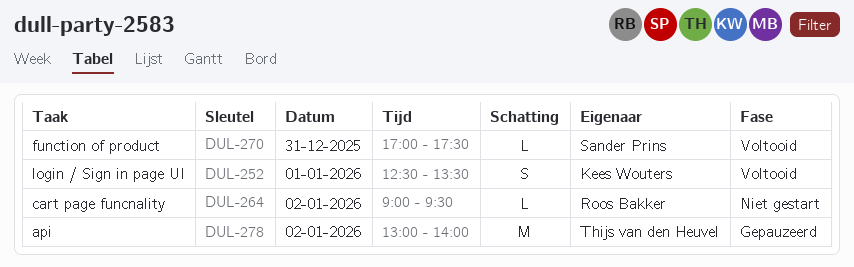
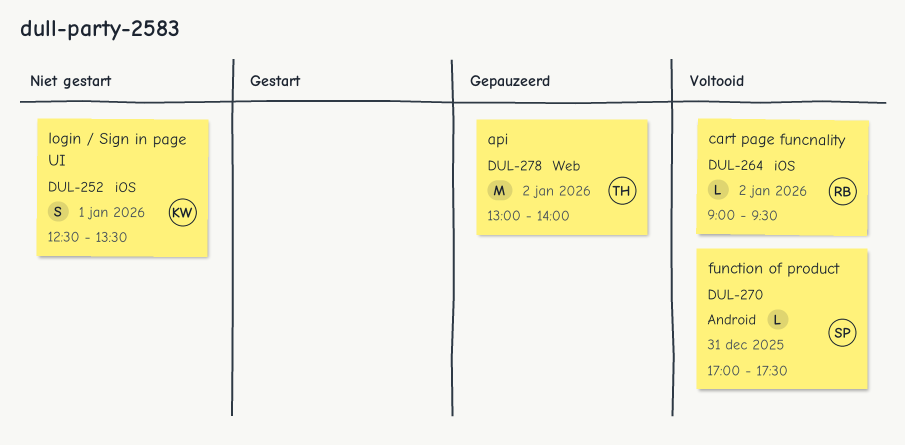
DUL-252, status: Voltooid -> Niet gestart
DUL-264, status: Niet gestart -> Voltooid

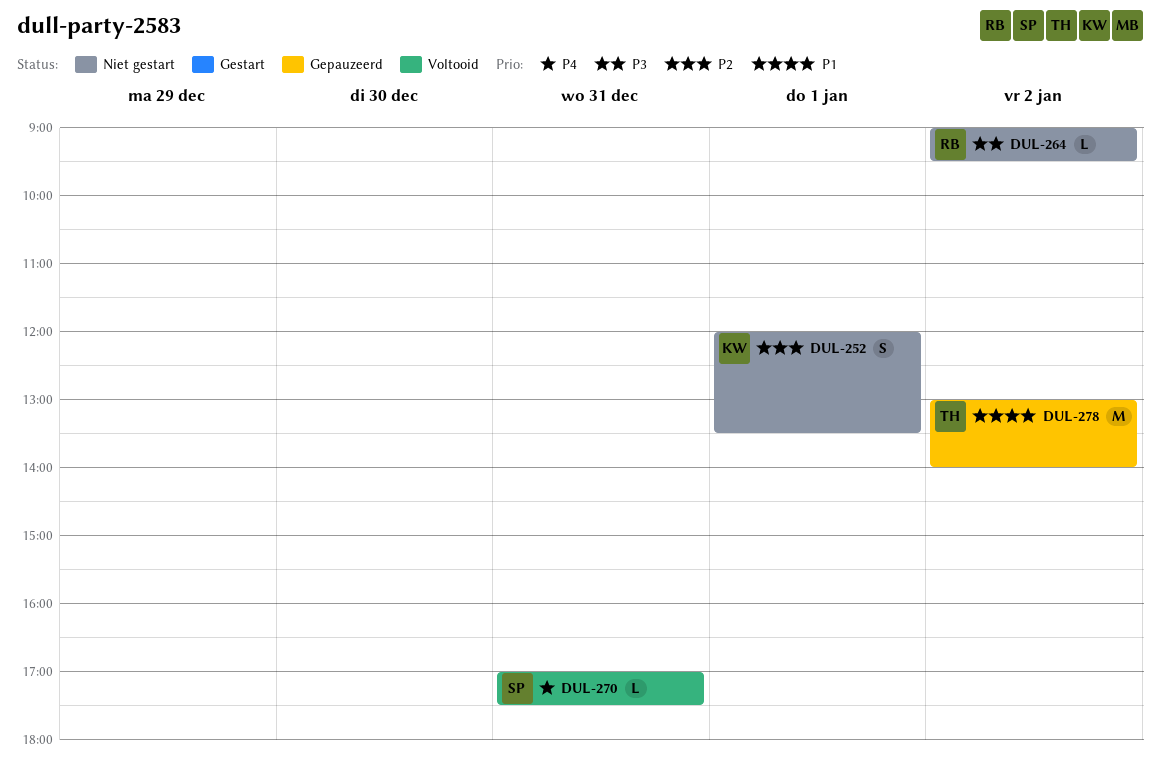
DUL-252, begins: 12:30 -> 12:00
DUL-264, status: Voltooid -> Niet gestart

